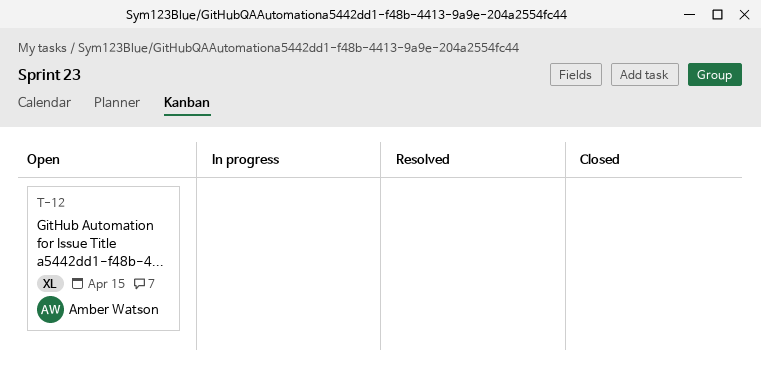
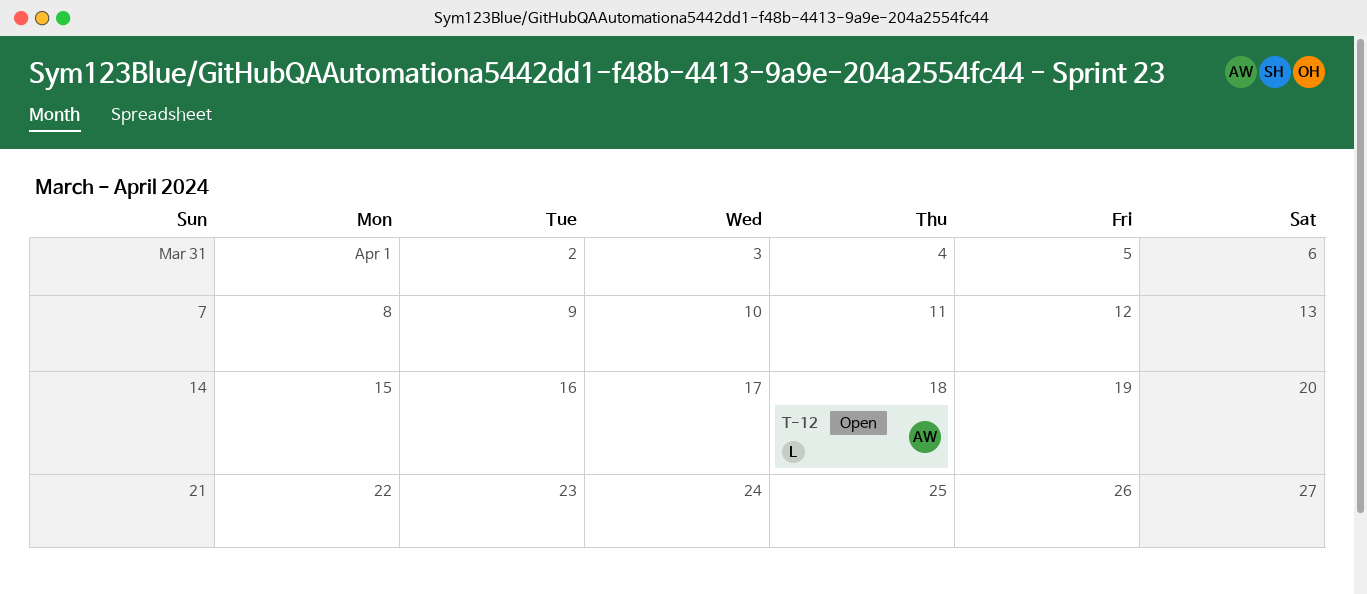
T-12, estimate: XL -> L
T-12, due: Apr 15 -> Apr 18

